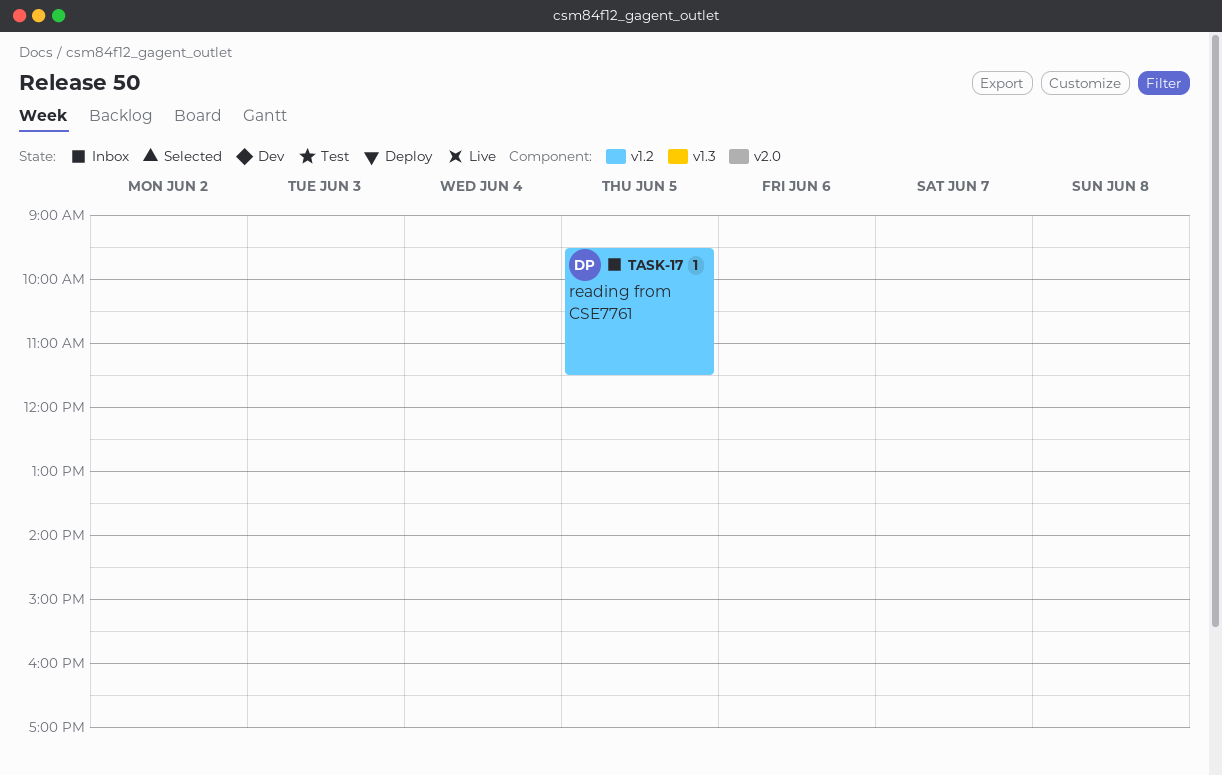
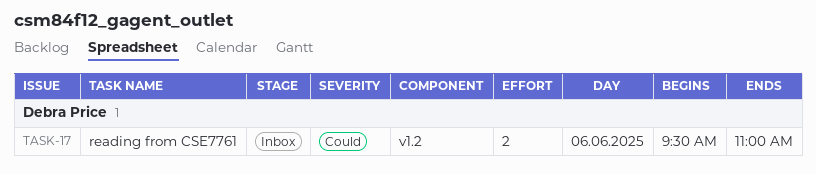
TASK-17, estimate: 1 -> 2
TASK-17, day: Jun 5 -> Jun 6
TASK-17, ends: 11:30 -> 11:00

